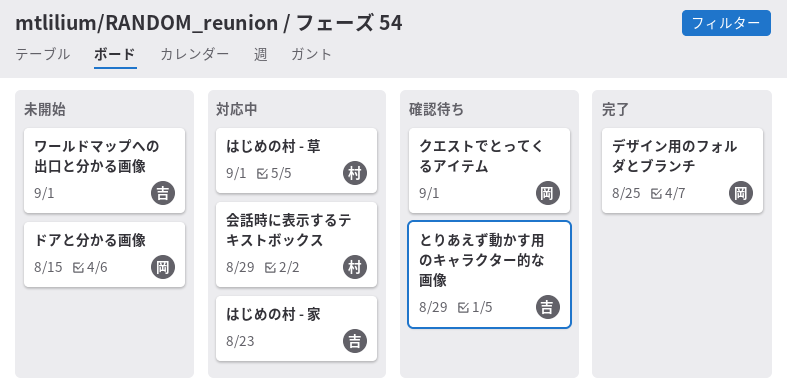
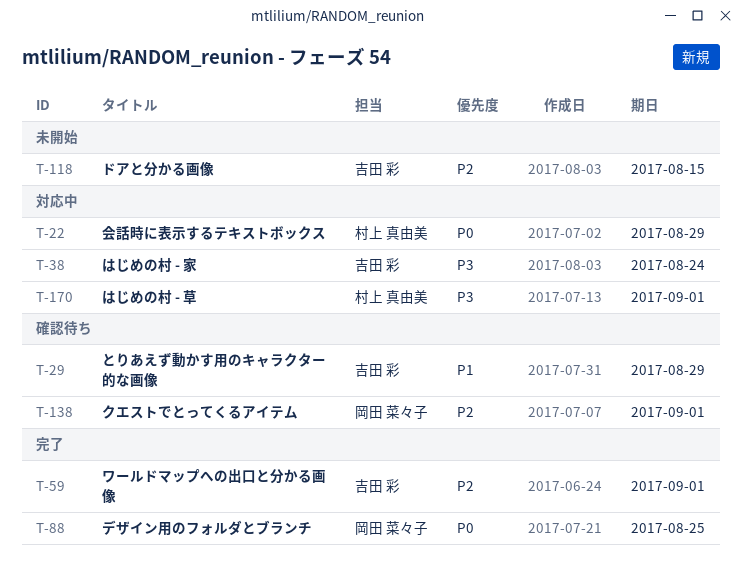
はじめの村 - 家, due: Aug 23 -> Aug 24
ドアと分かる画像, owner: 岡田 菜々子 -> 吉田 彩
ワールドマップへの出口と分かる画像, status: 未開始 -> 完了

